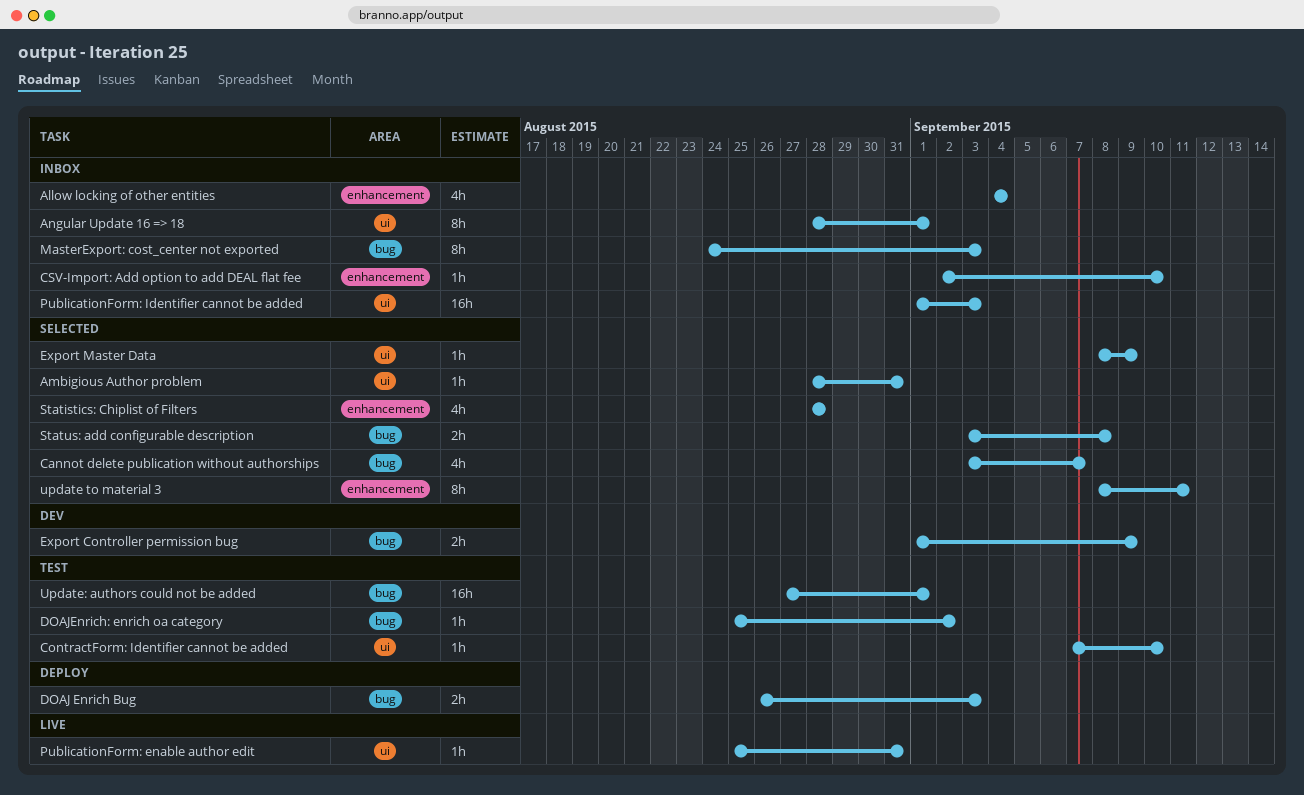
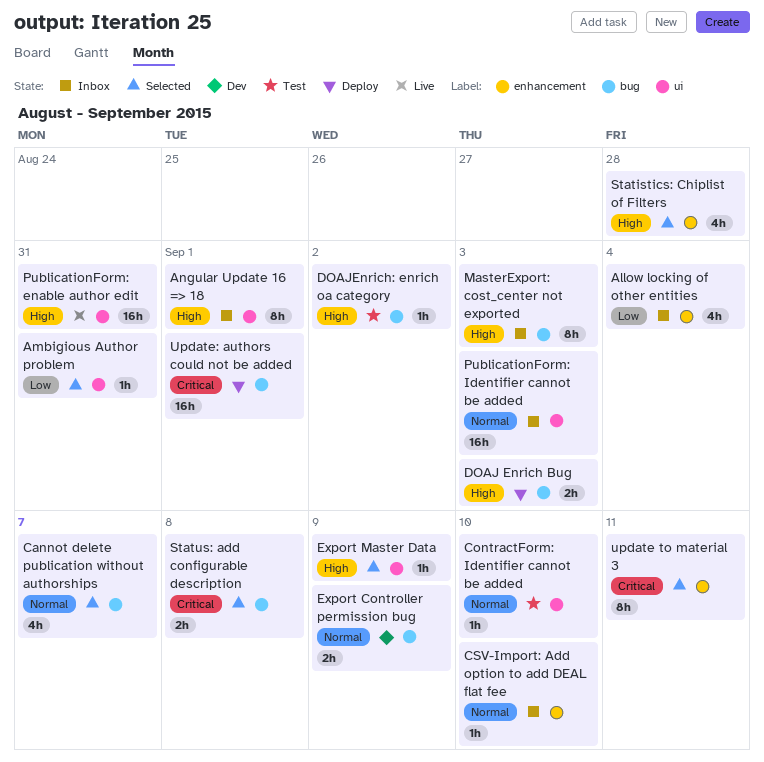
PublicationForm: enable author edit, estimate: 1h -> 16h
Update: authors could not be added, status: Test -> Deploy

